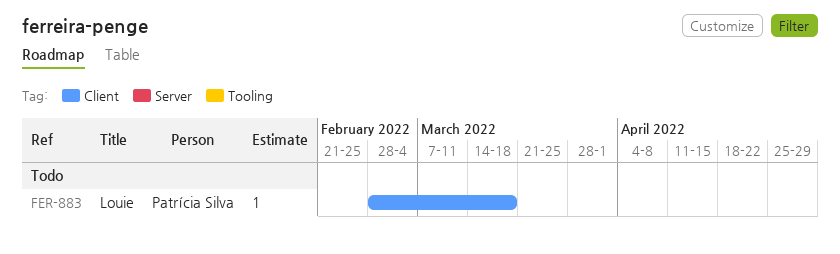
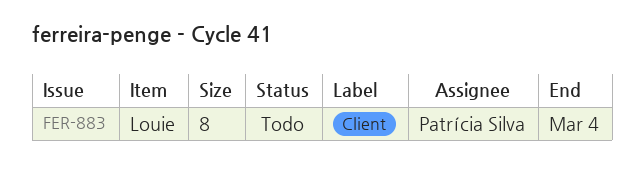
FER-883, estimate: 1 -> 8
FER-883, due: Mar 18 -> Mar 4

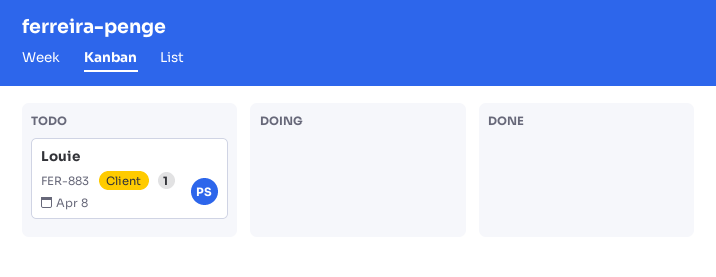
FER-883, estimate: 8 -> 1
FER-883, due: Mar 4 -> Apr 8

